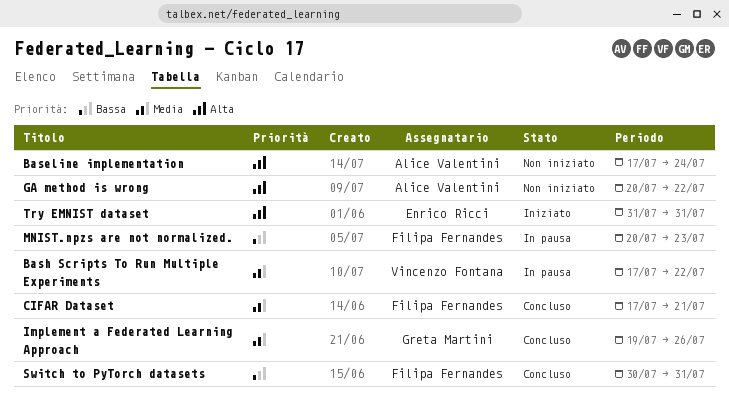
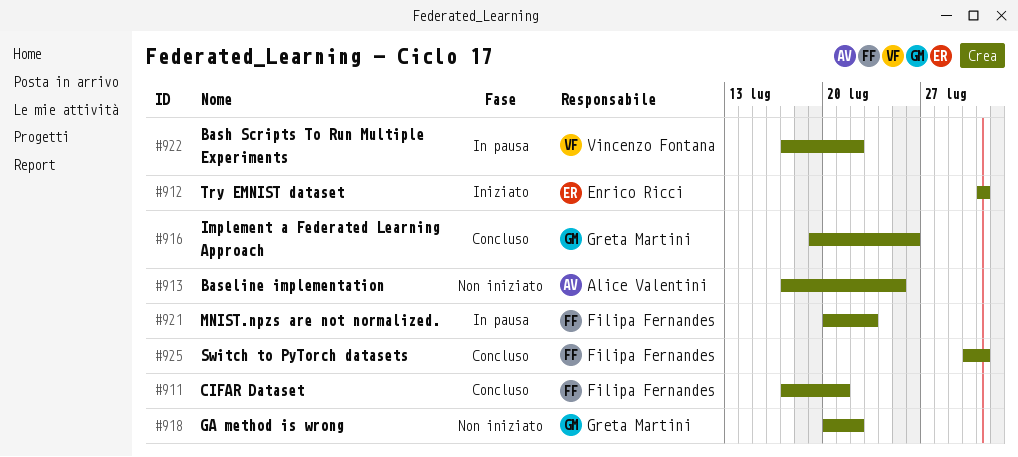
Baseline implementation, due: Jul 24 -> Jul 25
GA method is wrong, owner: Alice Valentini -> Greta Martini

